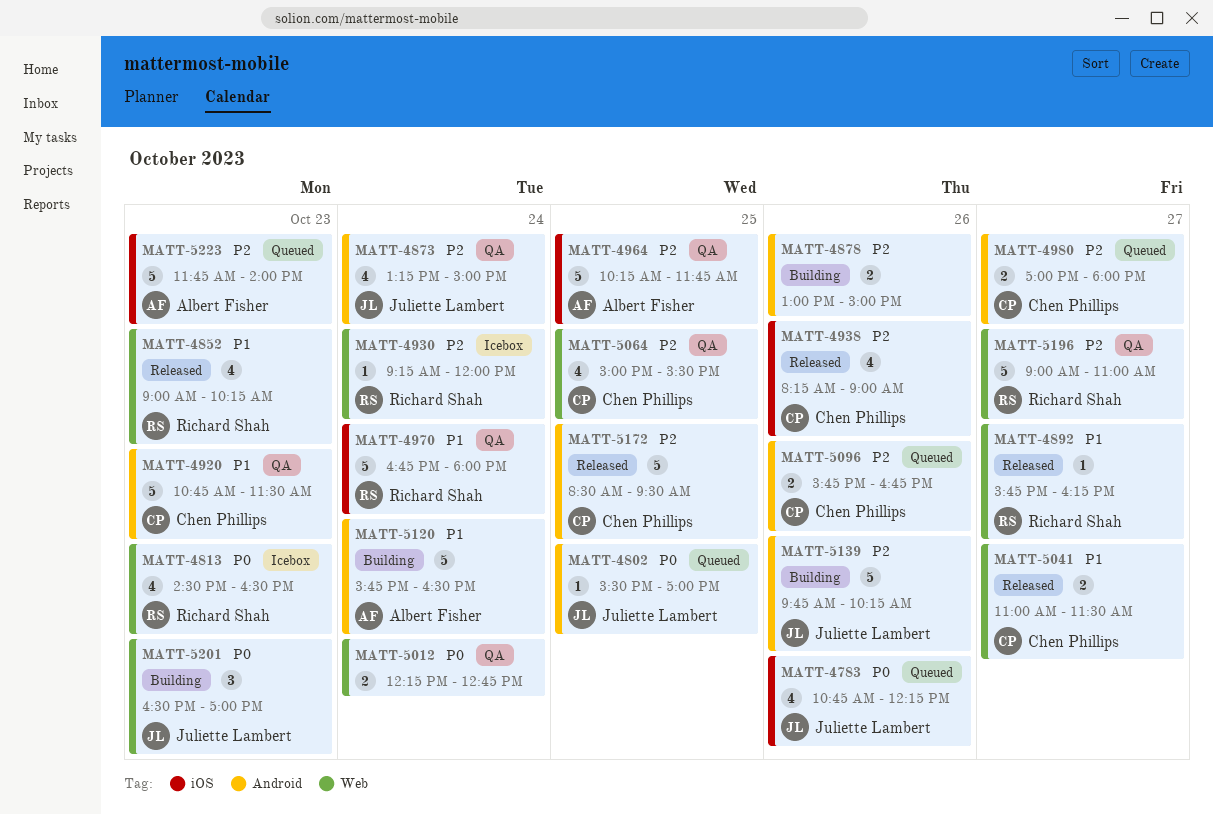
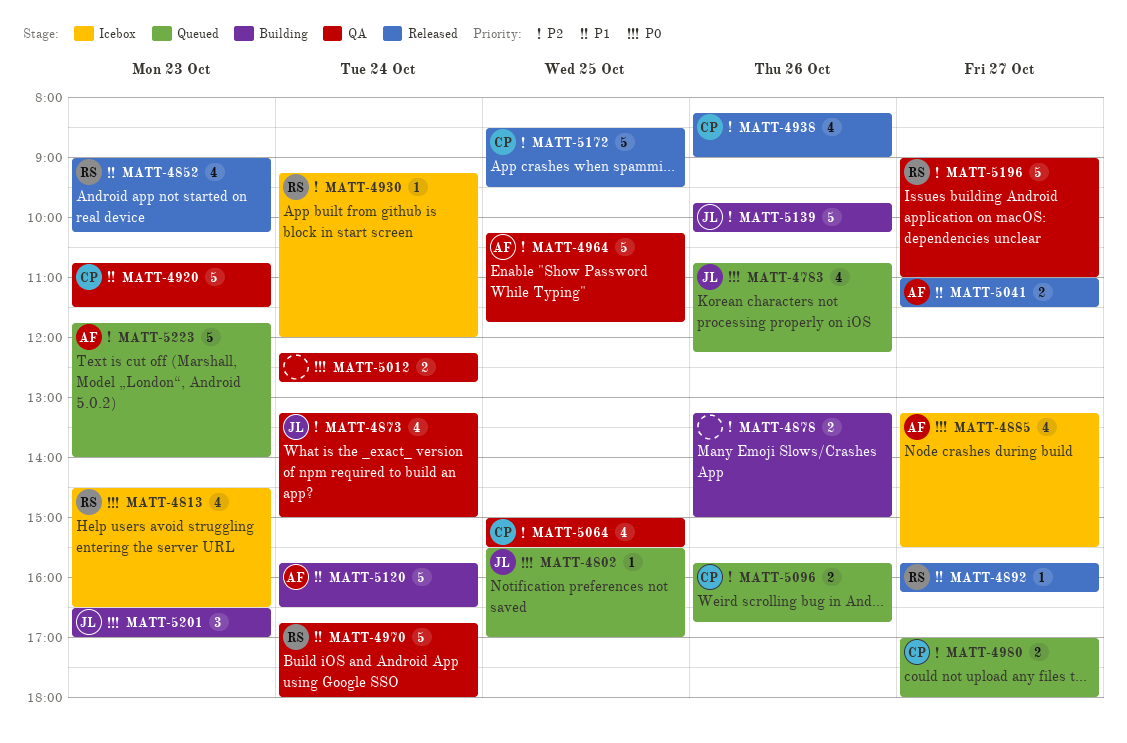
MATT-4878, begins: 13:00 -> 13:15
MATT-4885: none -> present
MATT-5041, owner: Chen Phillips -> Albert Fisher

